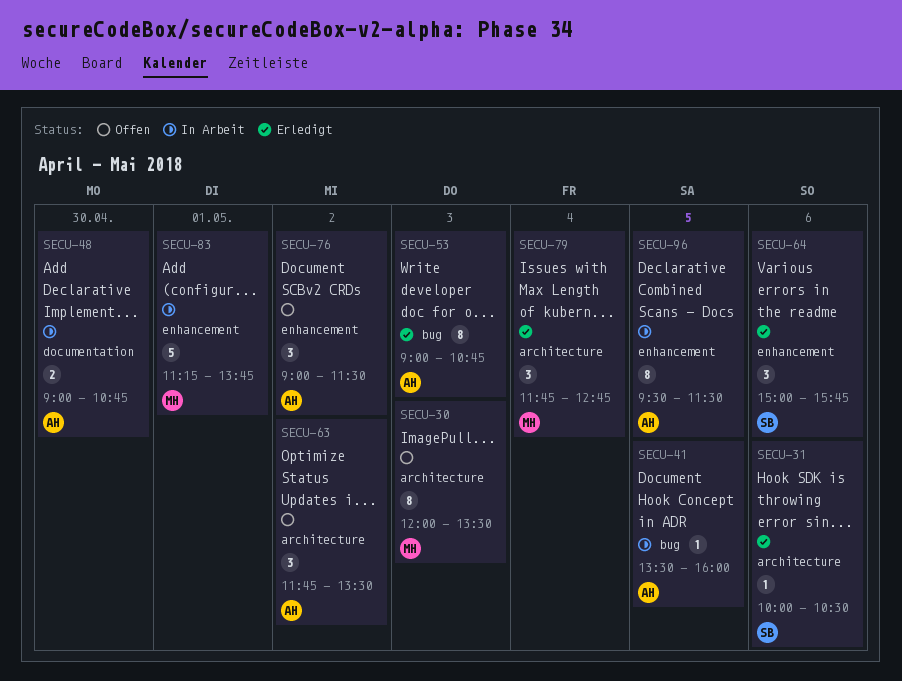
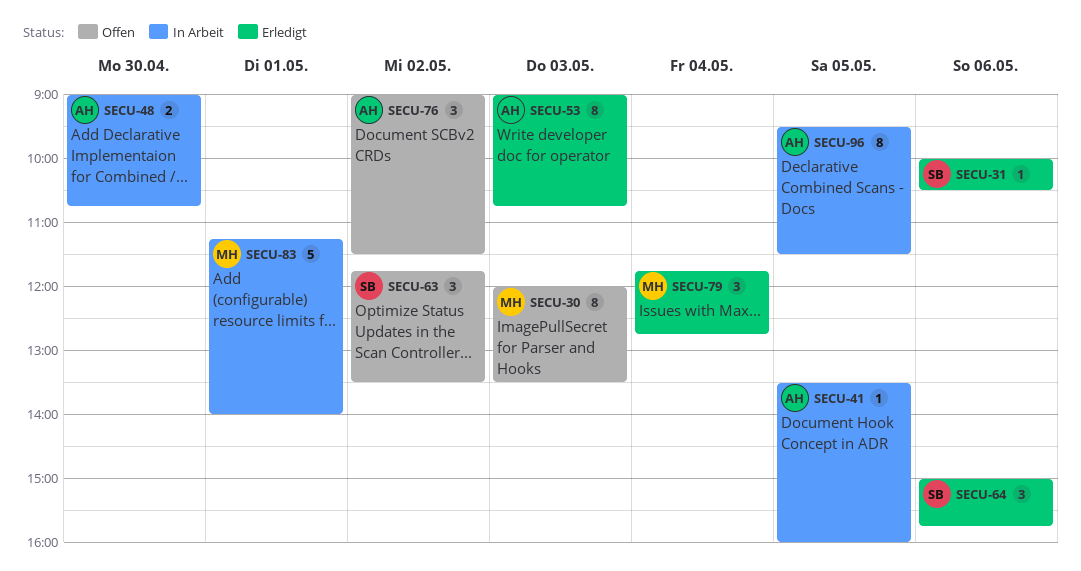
SECU-63, owner: AH -> SB
SECU-83, ends: 13:45 -> 14:00

